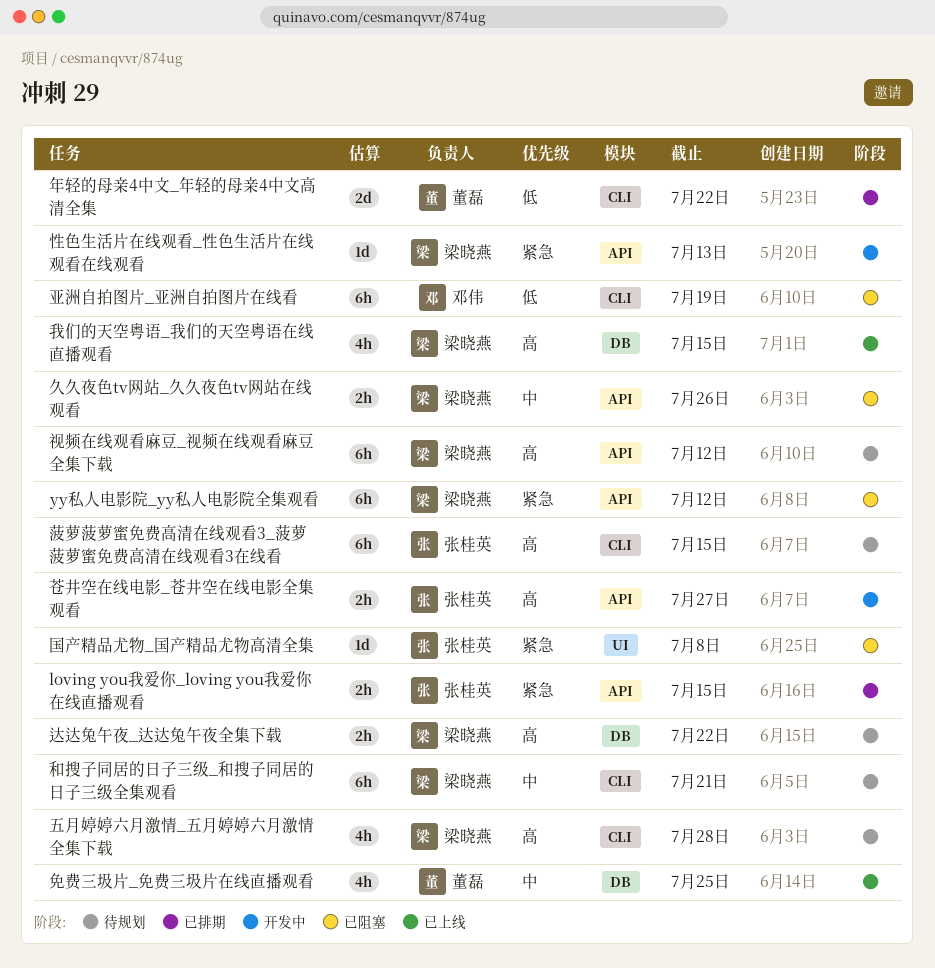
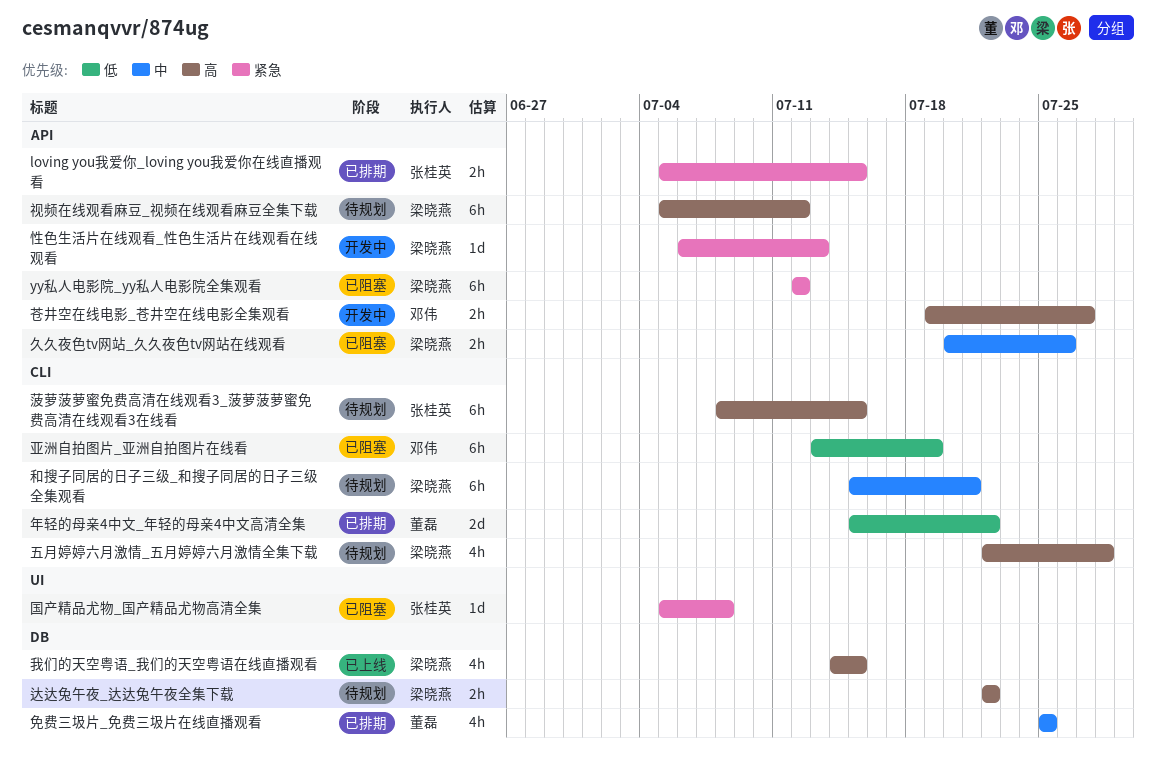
免费三圾片_免费三圾片在线直播观看, status: 已上线 -> 已排期
苍井空在线电影_苍井空在线电影全集观看, owner: 张桂英 -> 邓伟

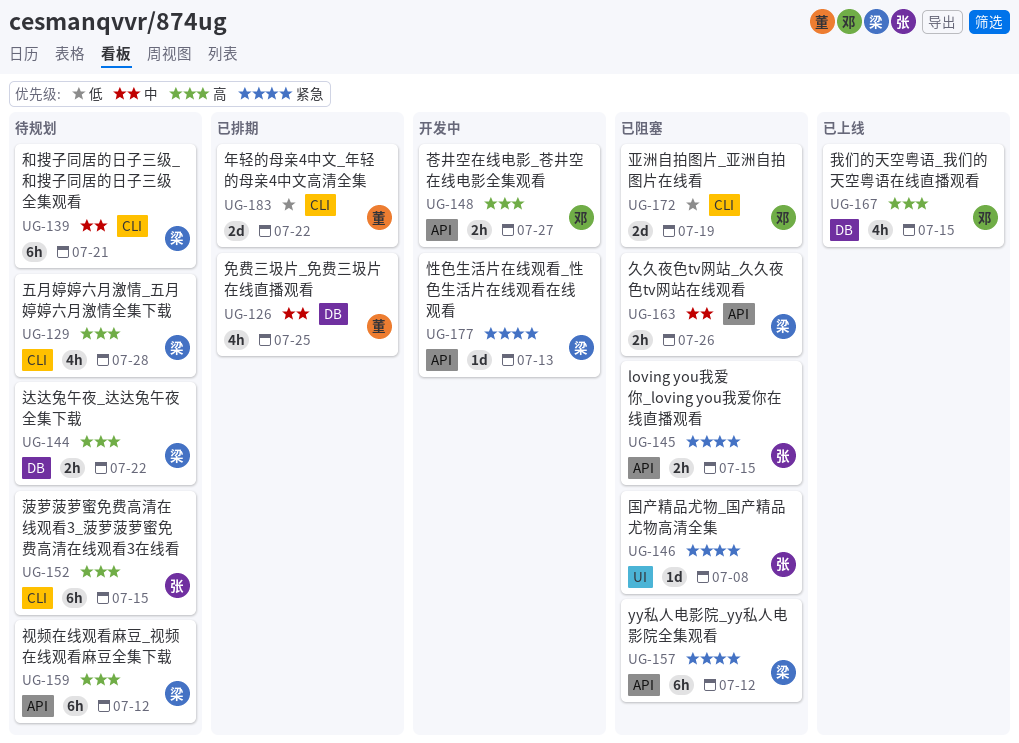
loving you我爱你_loving you我爱你在线直播观看, status: 已排期 -> 已阻塞
亚洲自拍图片_亚洲自拍图片在线看, estimate: 6h -> 2d
我们的天空粤语_我们的天空粤语在线直播观看, owner: 梁晓燕 -> 邓伟

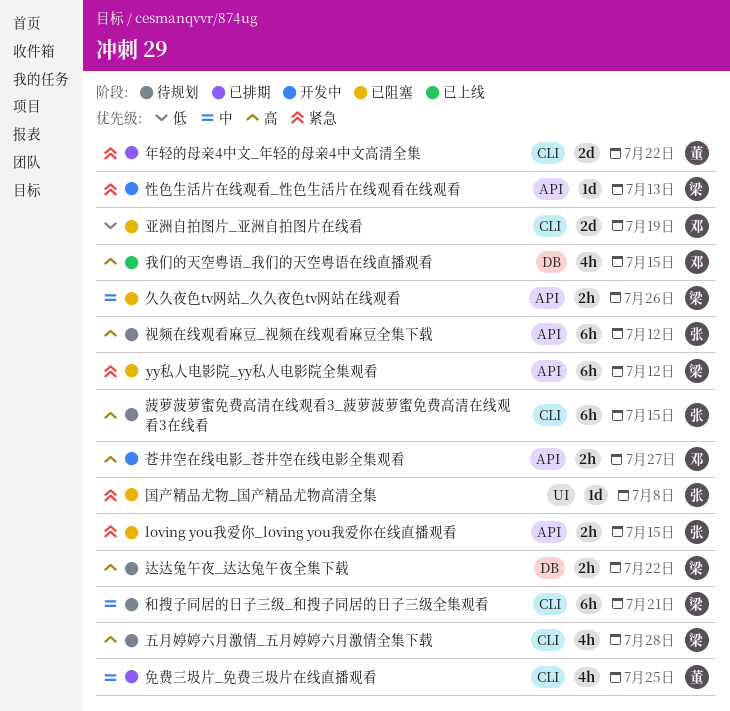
免费三圾片_免费三圾片在线直播观看, label: DB -> CLI
年轻的母亲4中文_年轻的母亲4中文高清全集, priority: 低 -> 紧急
视频在线观看麻豆_视频在线观看麻豆全集下载, owner: 梁 -> 张

